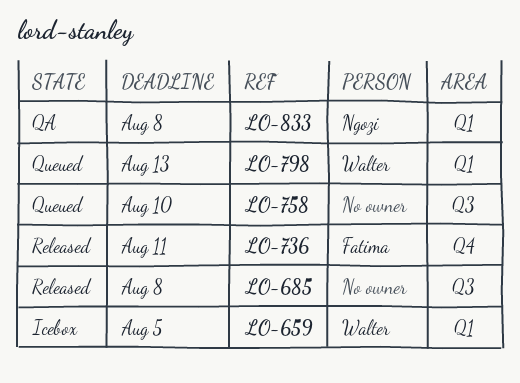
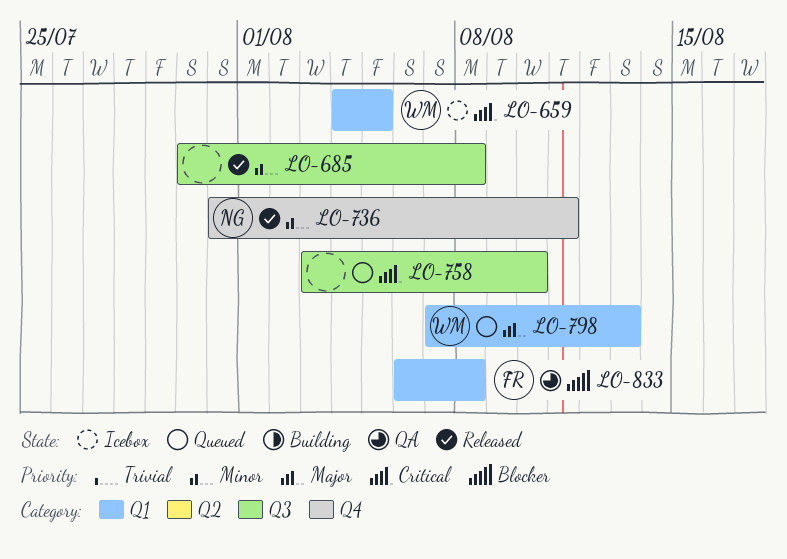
LO-736, owner: Fatima -> Ngozi
LO-833, owner: Ngozi -> Fatima

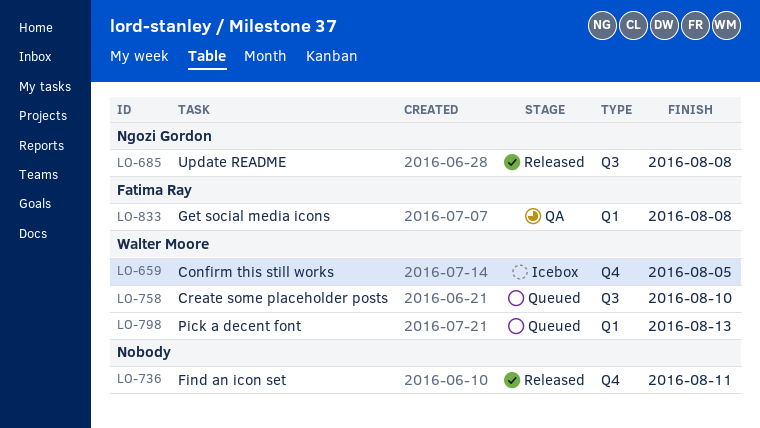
LO-659, label: Q1 -> Q4
LO-685, owner: none -> Ngozi Gordon
LO-736, owner: Ngozi Gordon -> none
LO-758, owner: none -> Walter Moore

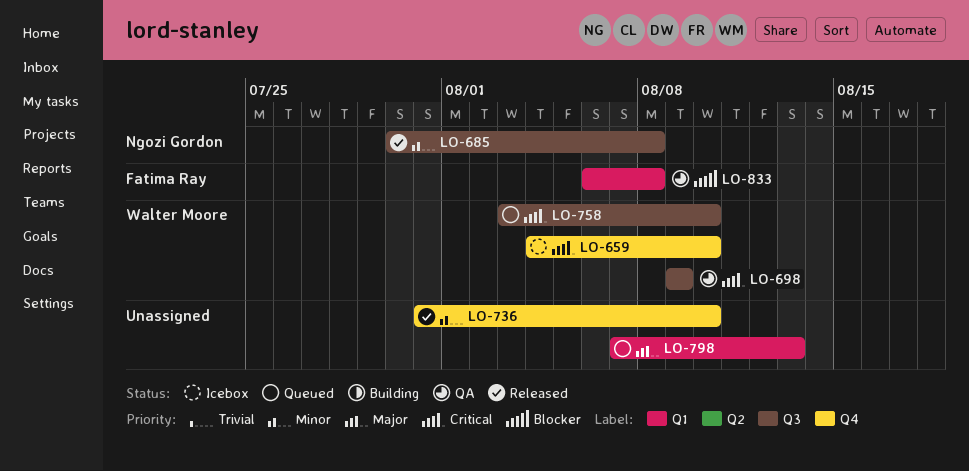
LO-659, due: Aug 5 -> Aug 10
LO-698: none -> present
LO-736, due: Aug 11 -> Aug 10
LO-798, owner: Walter Moore -> none

